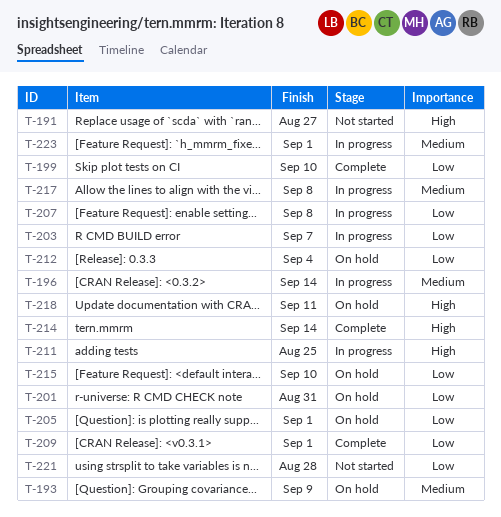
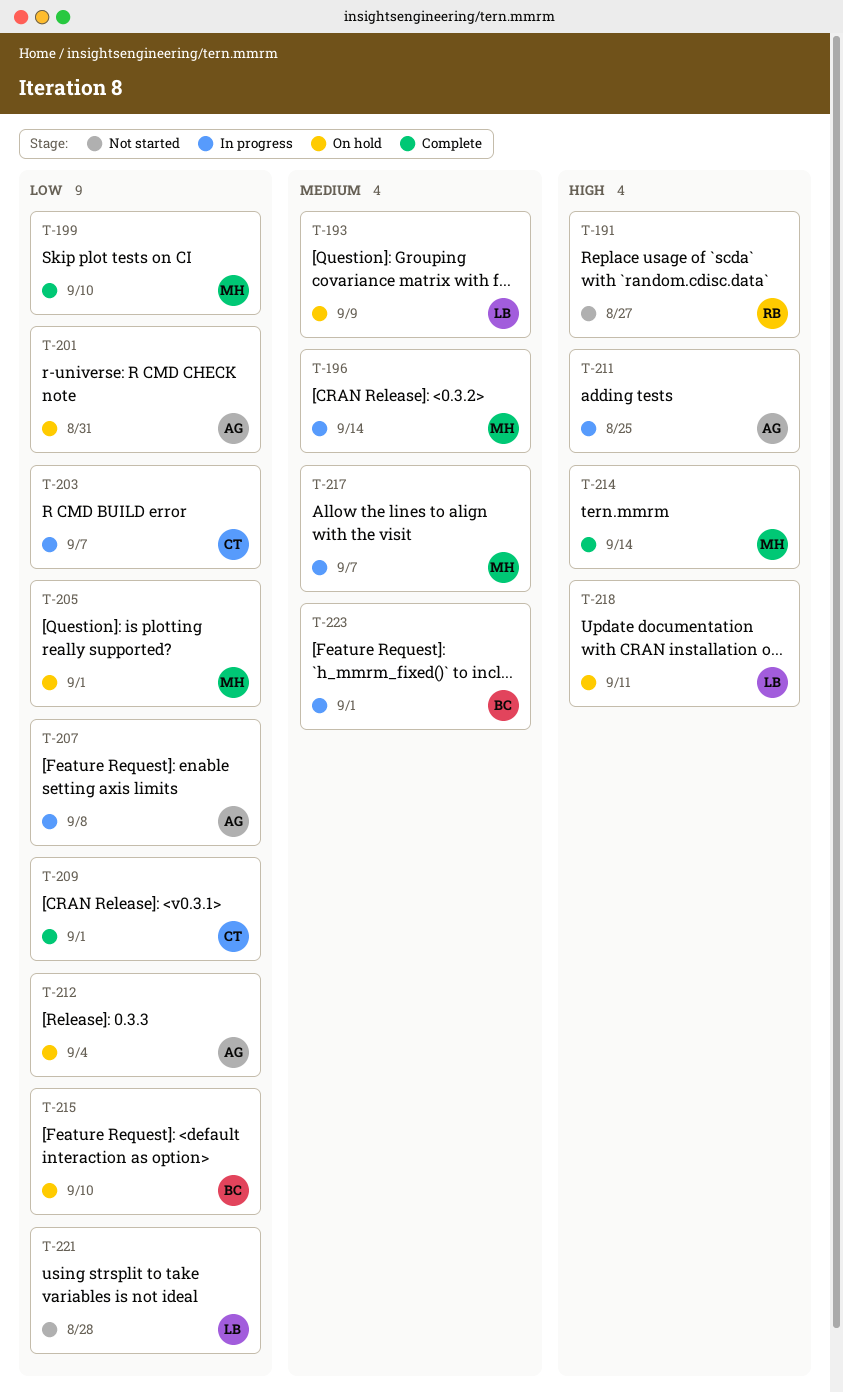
T-217, due: Sep 8 -> Sep 7

